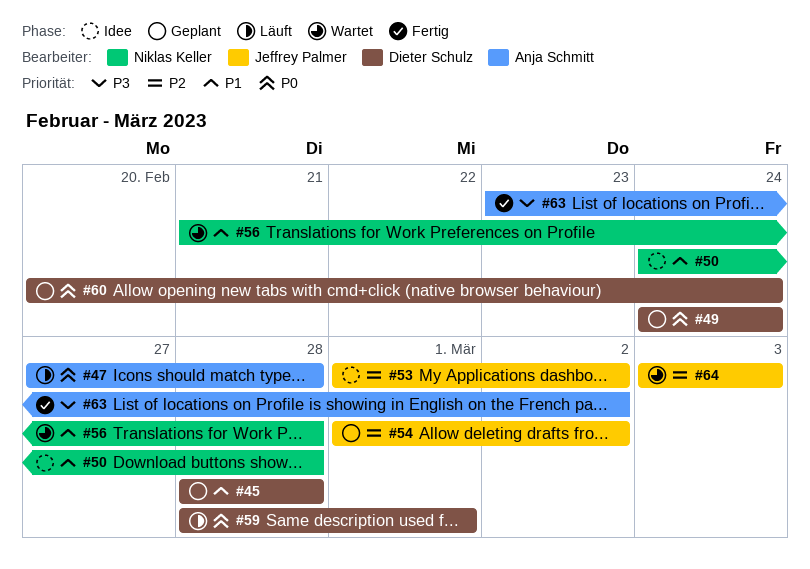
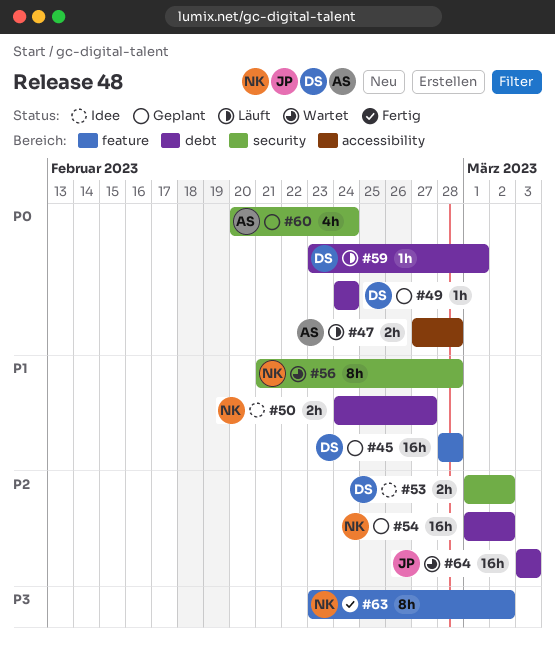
#50, due: Feb 28 -> Feb 27
#53, owner: Jeffrey Palmer -> Dieter Schulz
#54, owner: Jeffrey Palmer -> Niklas Keller
#59, start: Feb 28 -> Feb 23
#60, owner: Dieter Schulz -> Anja Schmitt
#63, owner: Anja Schmitt -> Niklas Keller

